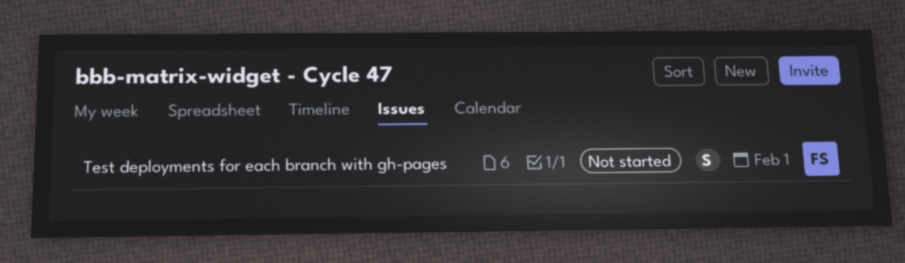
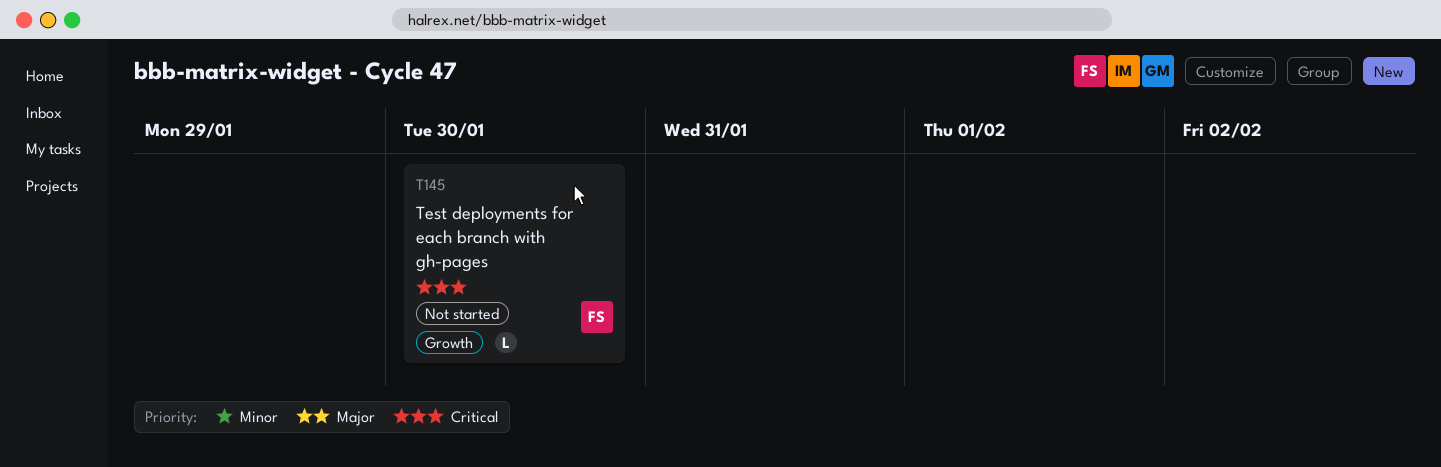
Test deployments for each branch with gh-pages, estimate: S -> L
Test deployments for each branch with gh-pages, due: Feb 1 -> Jan 30

